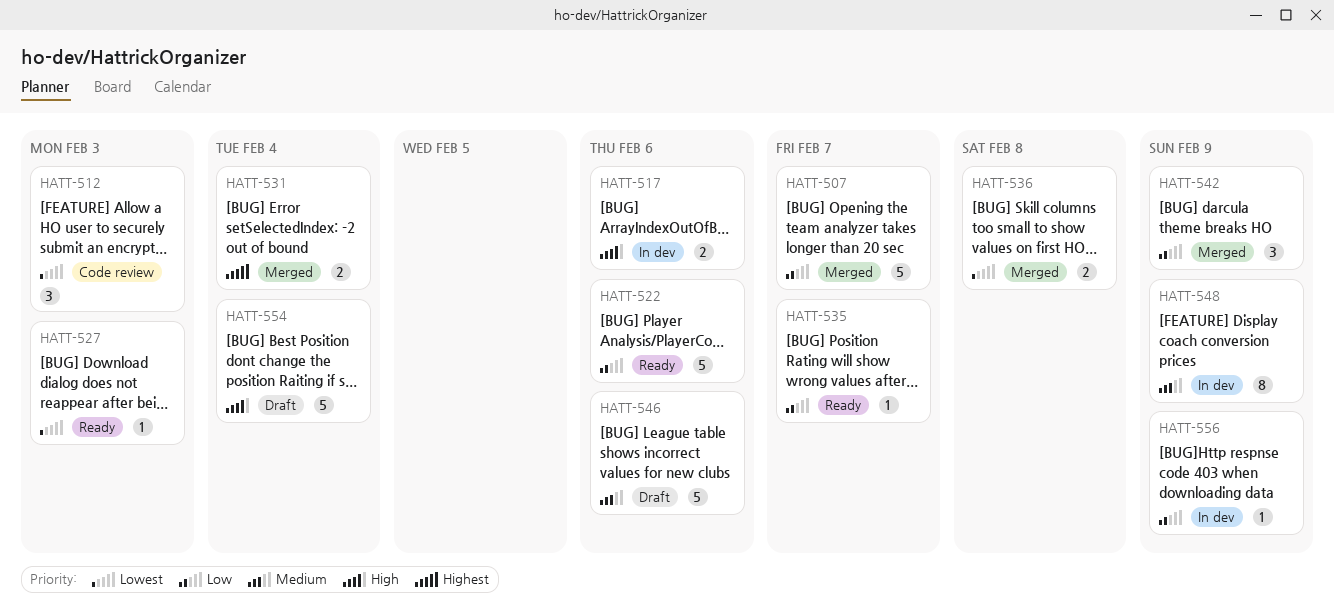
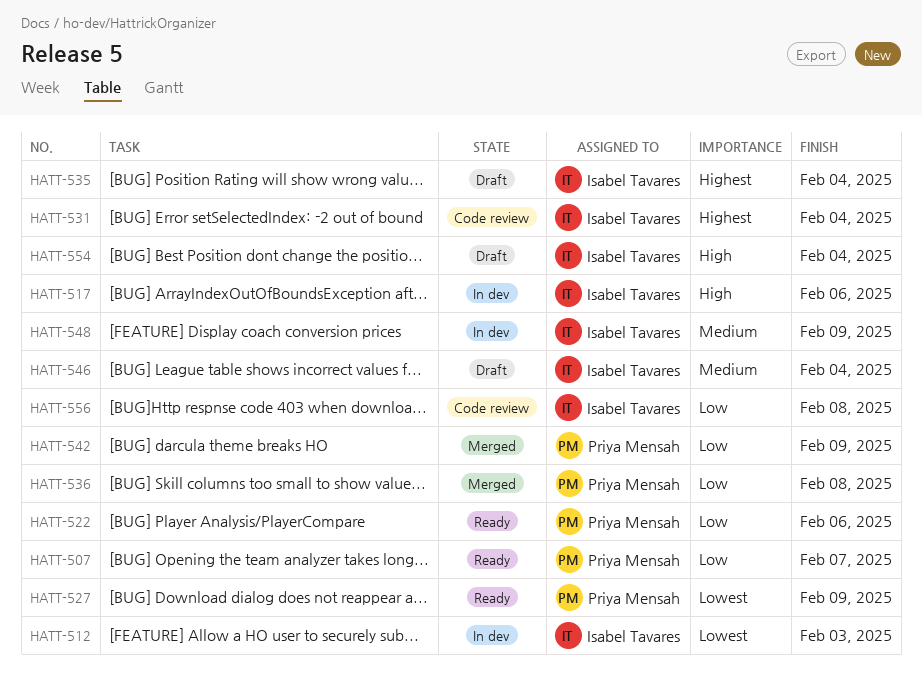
HATT-507, status: Merged -> Ready
HATT-512, status: Code review -> In dev
HATT-527, due: Feb 3 -> Feb 9
HATT-531, status: Merged -> Code review
HATT-535, status: Ready -> Draft
HATT-535, priority: Low -> Highest
HATT-535, due: Feb 7 -> Feb 4
HATT-536, priority: Lowest -> Low
HATT-546, due: Feb 6 -> Feb 4
HATT-556, status: In dev -> Code review
HATT-556, due: Feb 9 -> Feb 8

